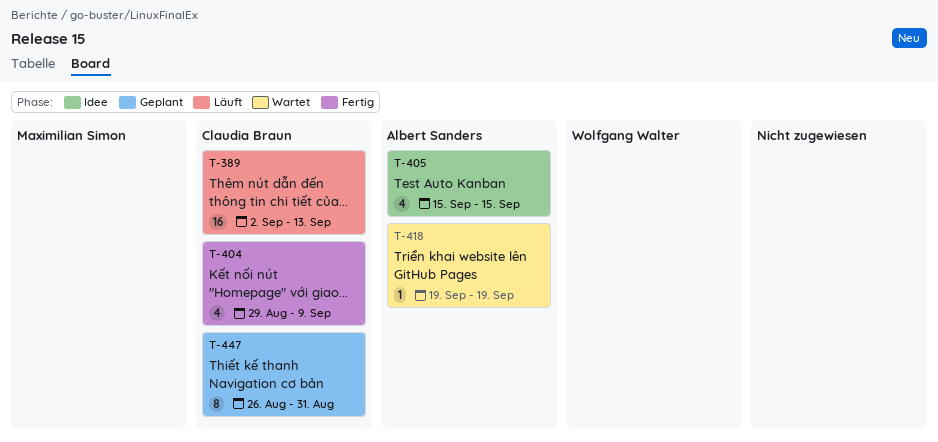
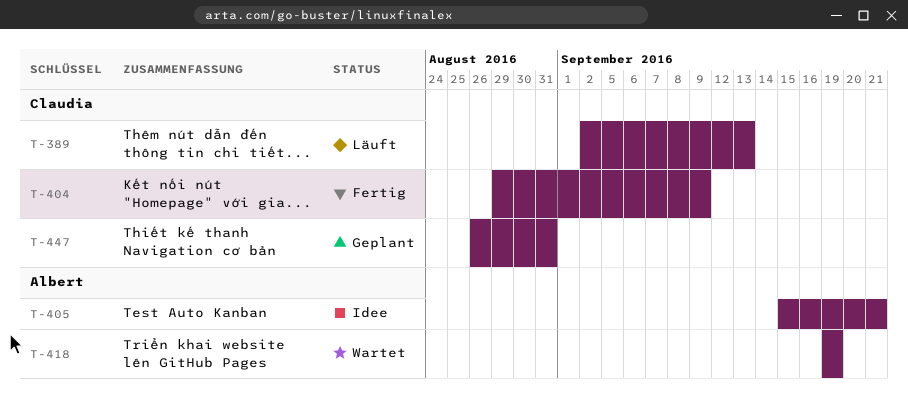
T-405, due: Sep 15 -> Sep 21

